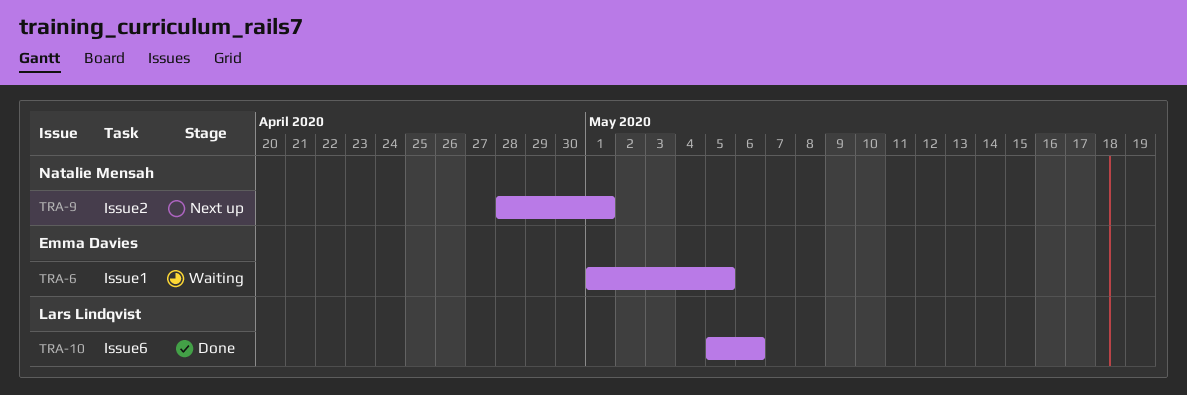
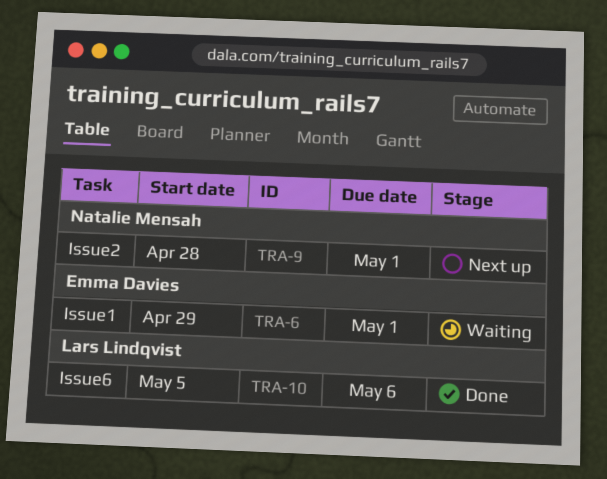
TRA-6, start: May 1 -> Apr 29
TRA-6, due: May 5 -> May 1

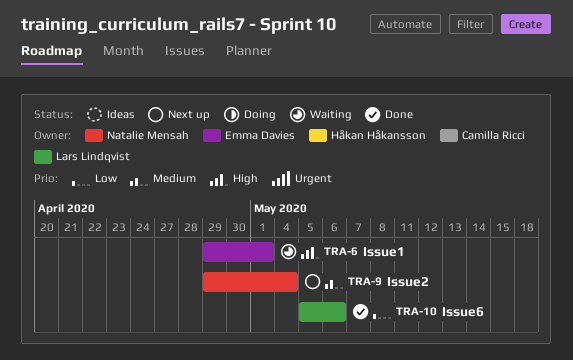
TRA-9, start: Apr 28 -> Apr 29
TRA-9, due: May 1 -> May 4

